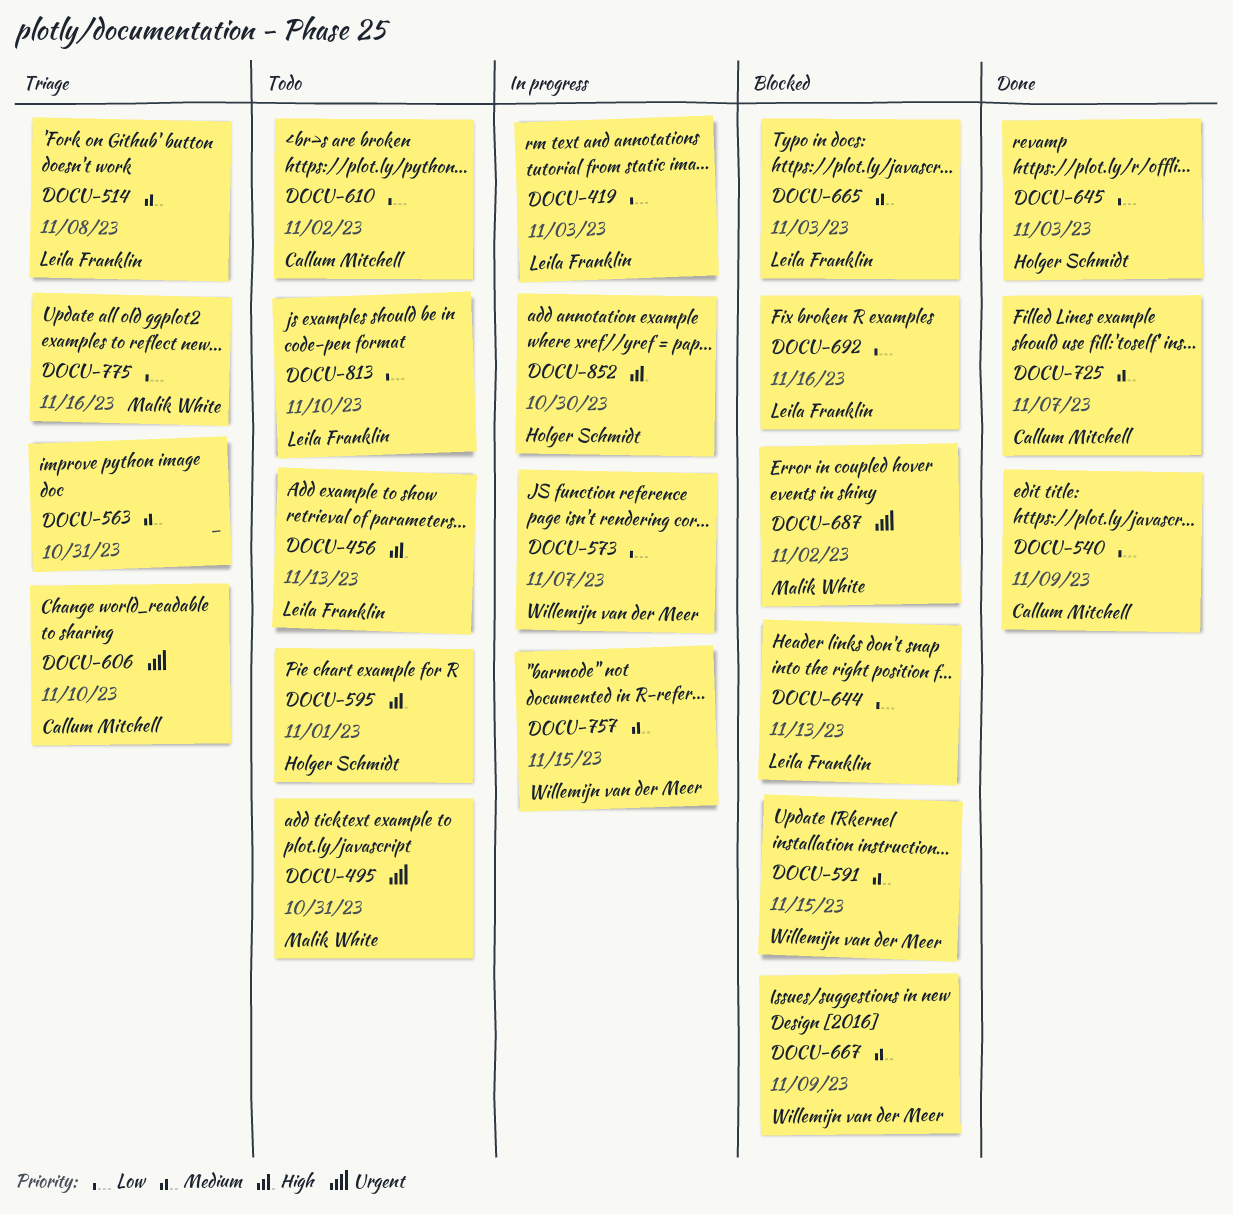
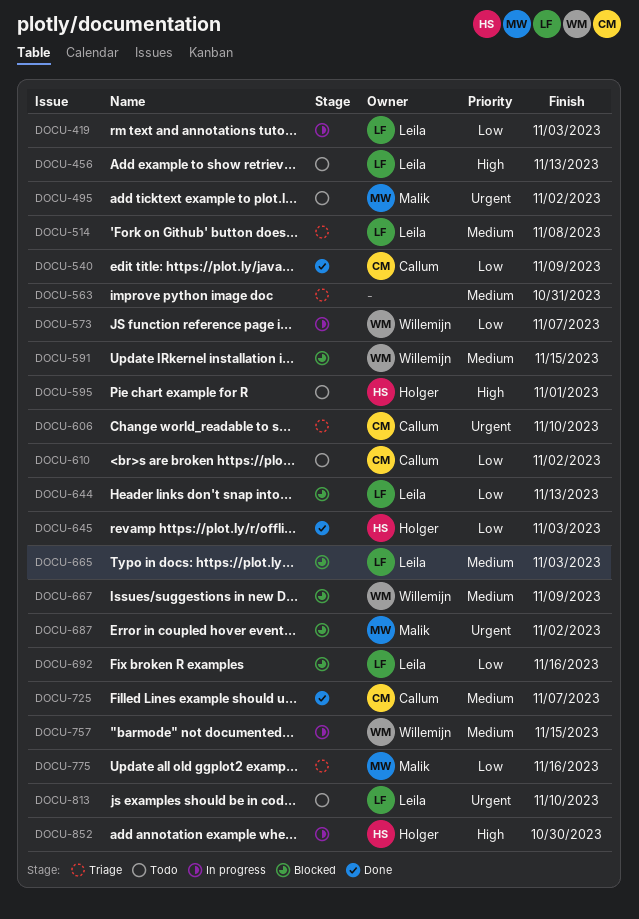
DOCU-495, due: Oct 31 -> Nov 2
DOCU-813, priority: Low -> Urgent

